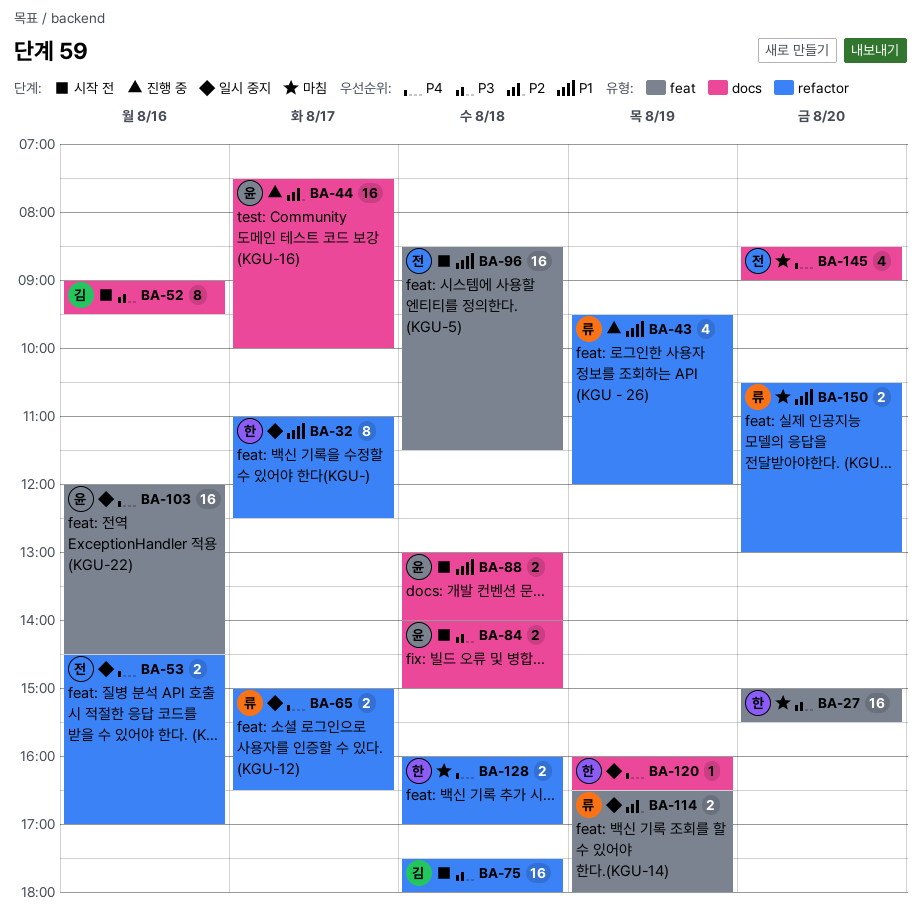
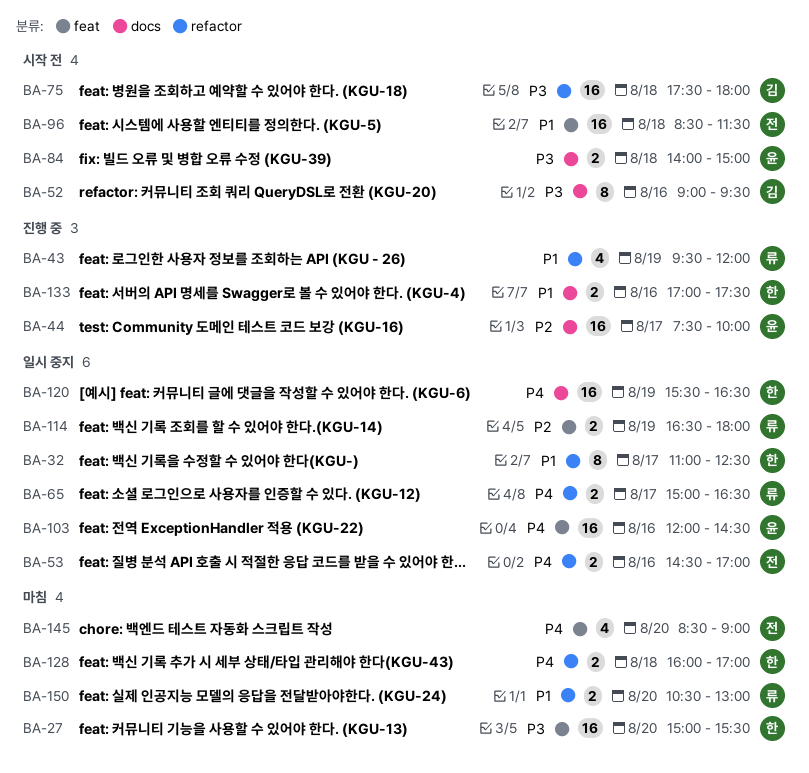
BA-88: present -> none
BA-120, estimate: 1 -> 16
BA-120, begins: 16:00 -> 15:30
BA-133: none -> present
BA-145, label: docs -> feat

